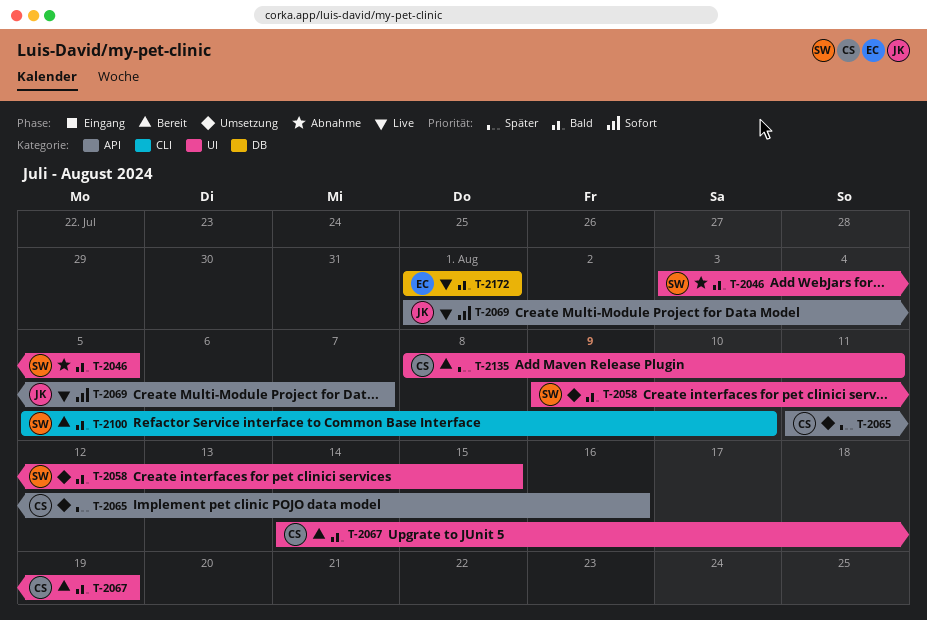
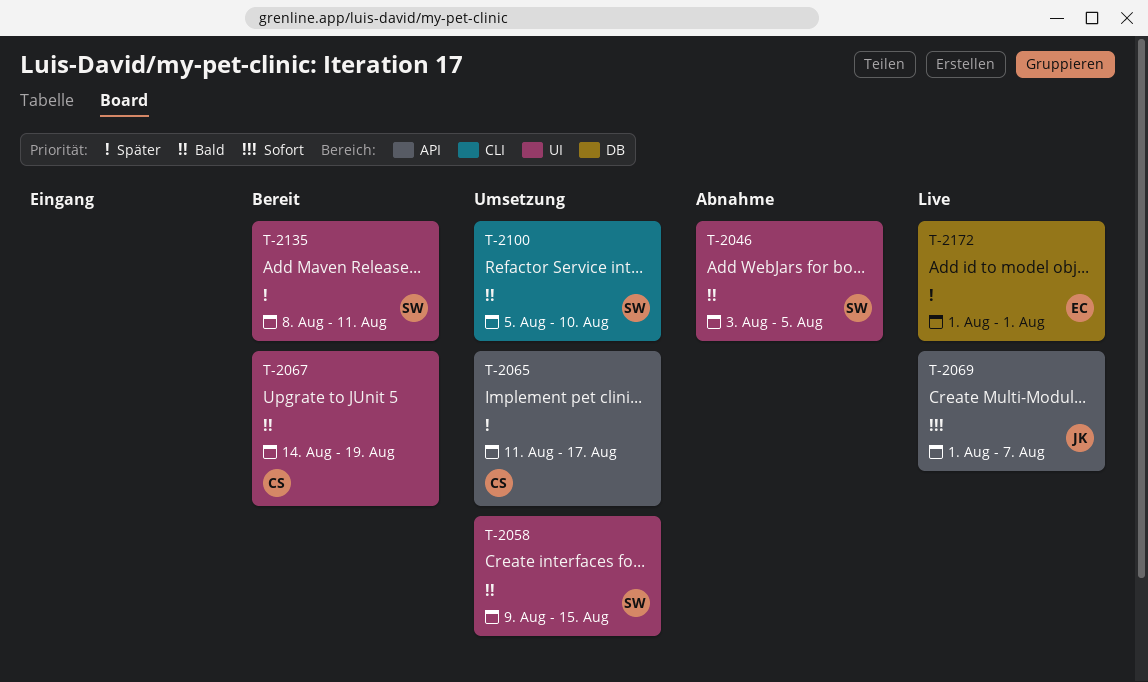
T-2065, due: Aug 16 -> Aug 17
T-2100, status: Bereit -> Umsetzung
T-2135, owner: CS -> SW
T-2172, priority: Bald -> Später

